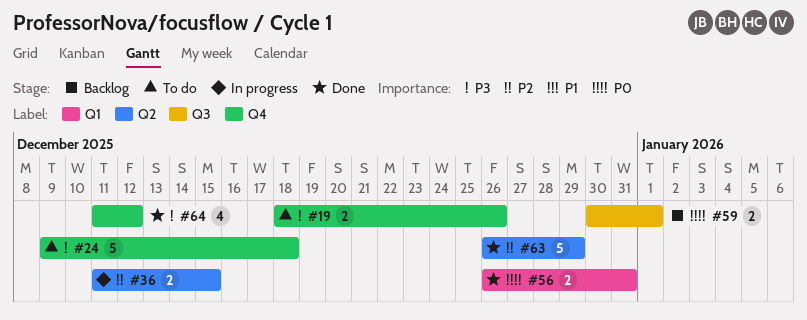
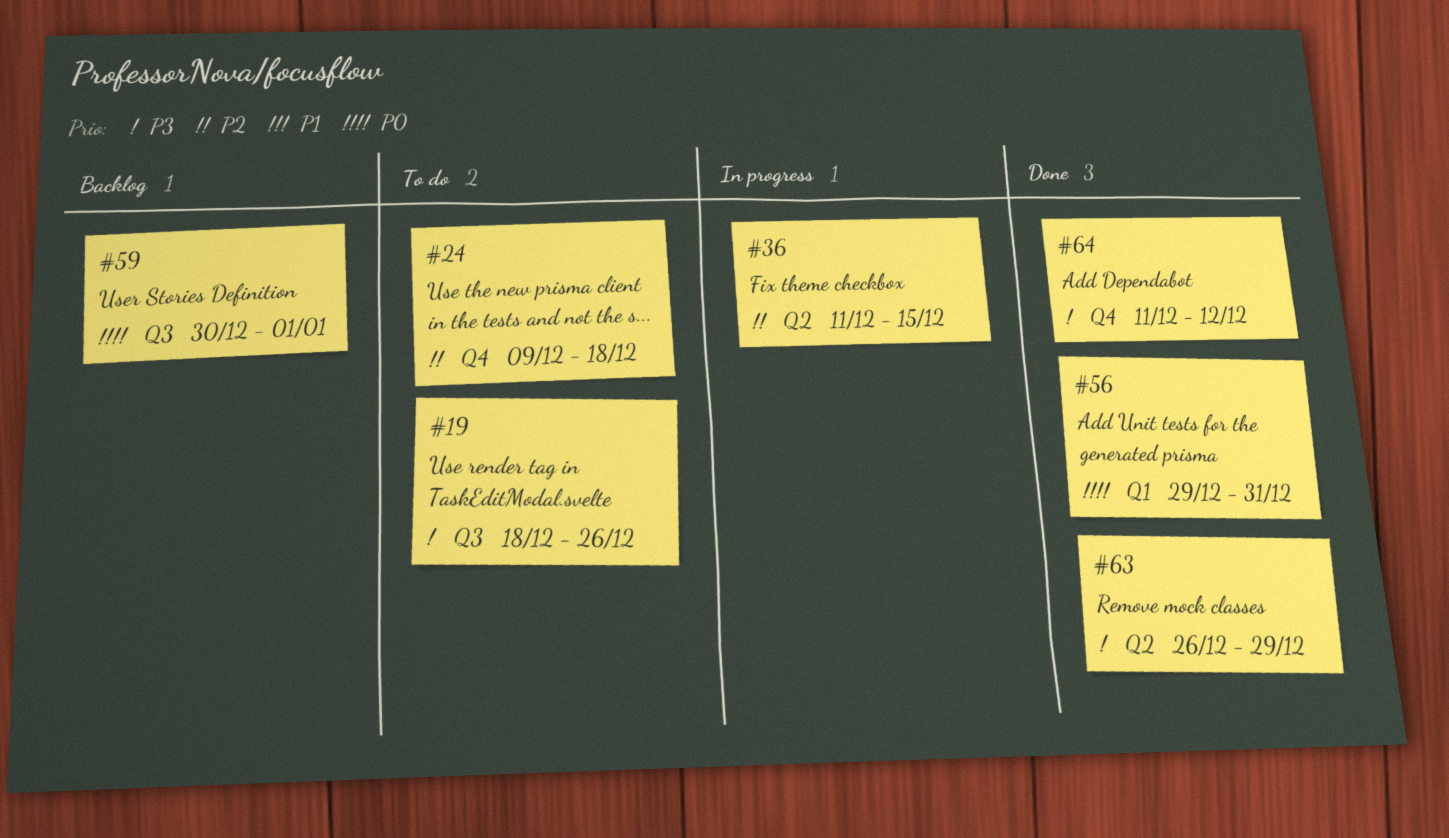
#19, label: Q4 -> Q3
#24, priority: P3 -> P2
#56, start: Dec 26 -> Dec 29
#63, priority: P2 -> P3

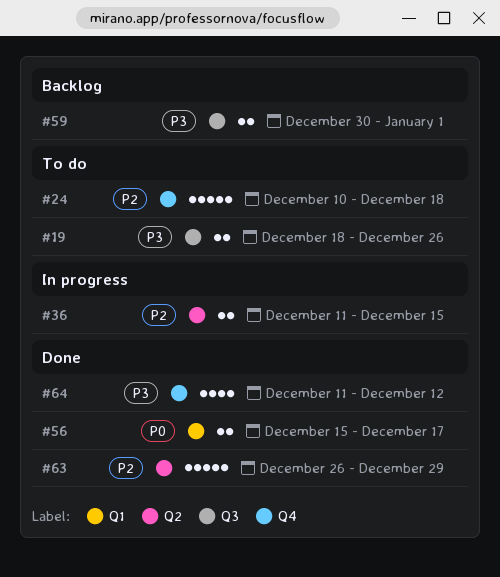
#24, start: Dec 9 -> Dec 10
#56, start: Dec 29 -> Dec 15
#56, due: Dec 31 -> Dec 17
#59, priority: P0 -> P3
#63, priority: P3 -> P2

